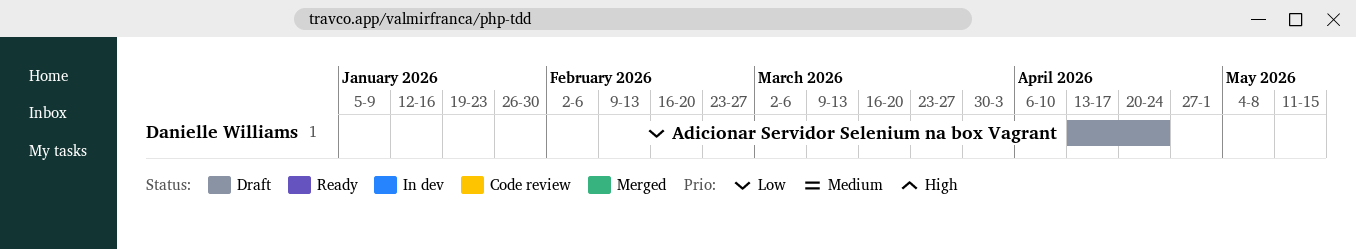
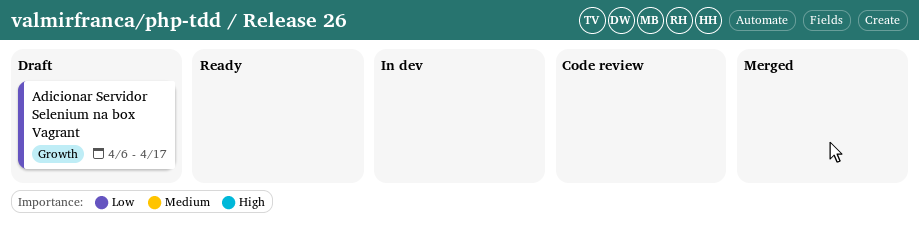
Adicionar Servidor Selenium na box Vagrant, start: Apr 13 -> Apr 6
Adicionar Servidor Selenium na box Vagrant, due: Apr 24 -> Apr 17

